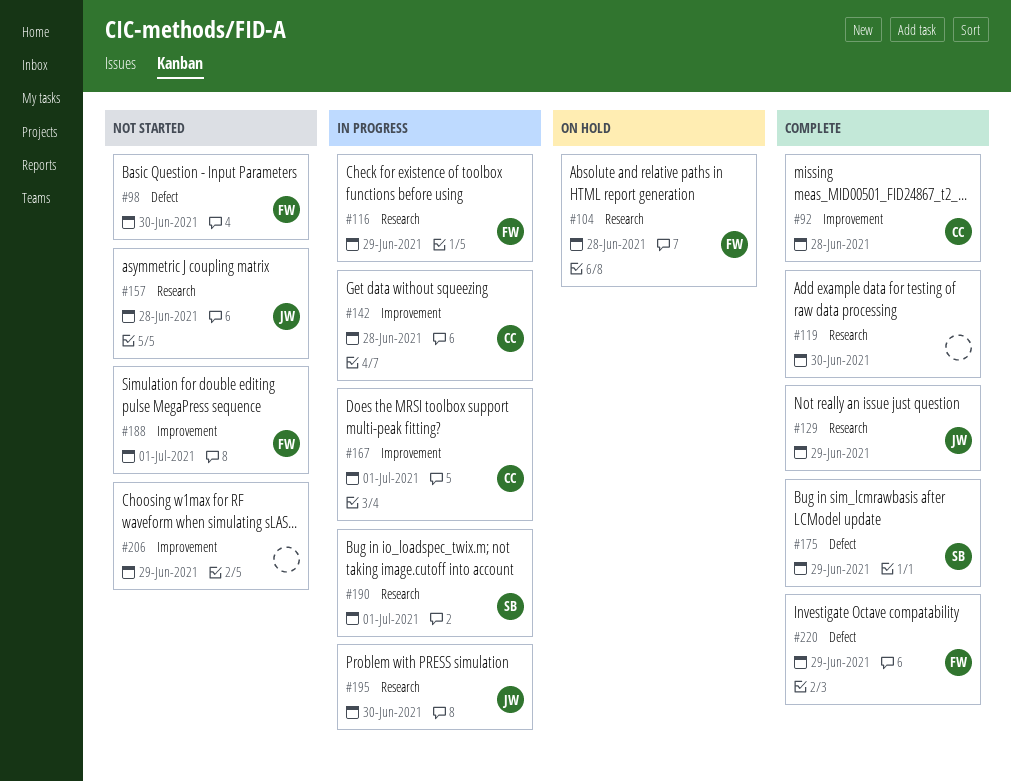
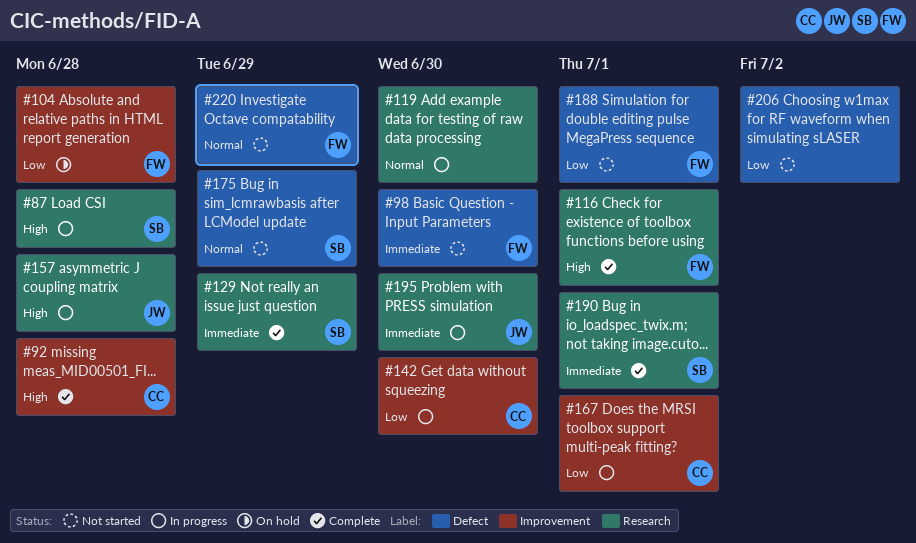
#87: none -> present
#104, label: Research -> Improvement
#116, status: In progress -> Complete
#116, due: Jun 29 -> Jul 1
#119, status: Complete -> In progress
#129, owner: JW -> SB
#142, due: Jun 28 -> Jun 30
#157, status: Not started -> In progress
#175, status: Complete -> Not started
#188, label: Improvement -> Defect
#190, status: In progress -> Complete
#206, label: Improvement -> Defect
#206, due: Jun 29 -> Jul 2
#220, status: Complete -> Not started

